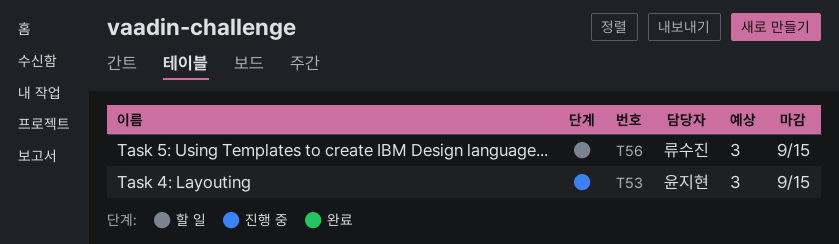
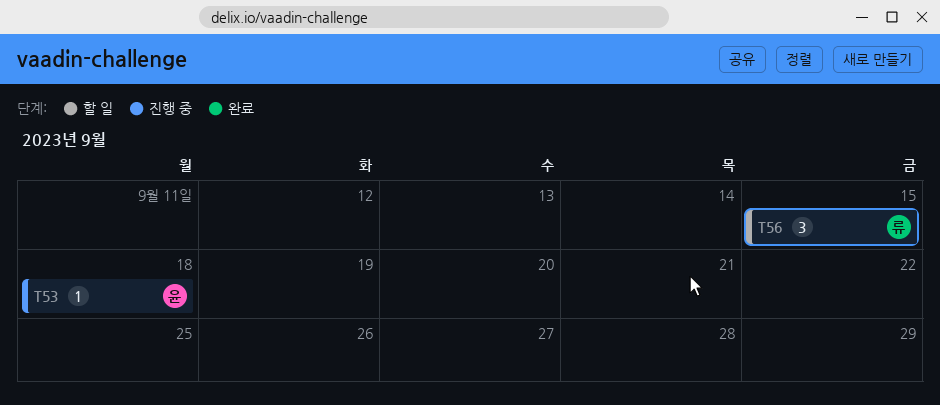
T53, estimate: 3 -> 1
T53, due: Sep 15 -> Sep 18

